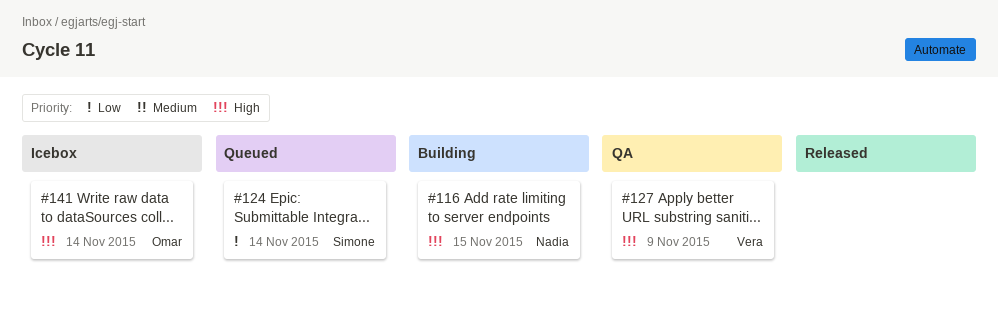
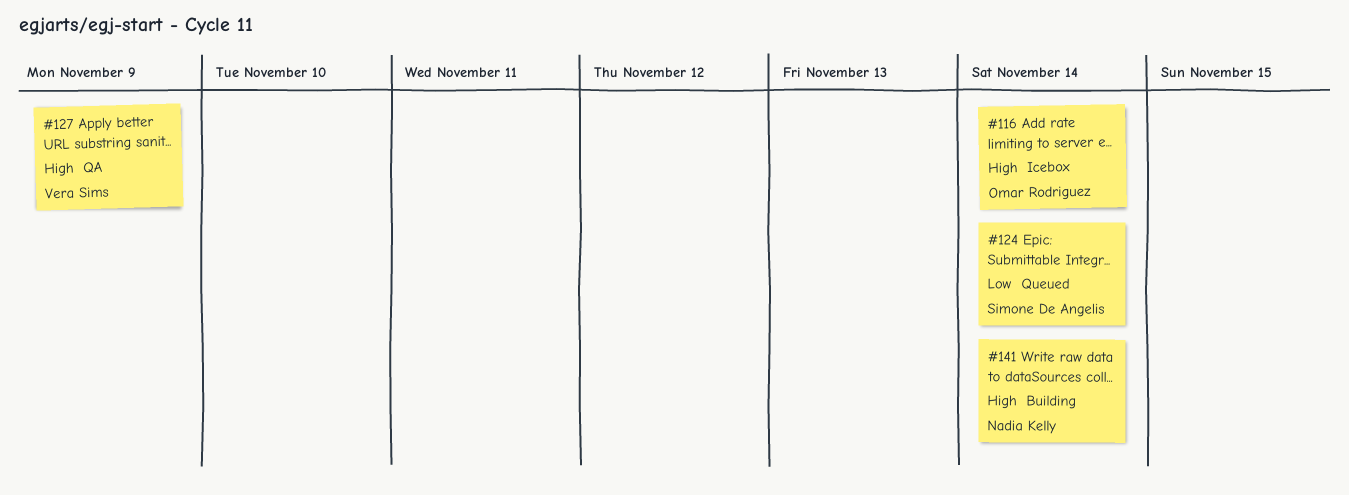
#116, status: Building -> Icebox
#116, owner: Nadia Kelly -> Omar Rodriguez
#116, due: Nov 15 -> Nov 14
#141, status: Icebox -> Building
#141, owner: Omar Rodriguez -> Nadia Kelly

